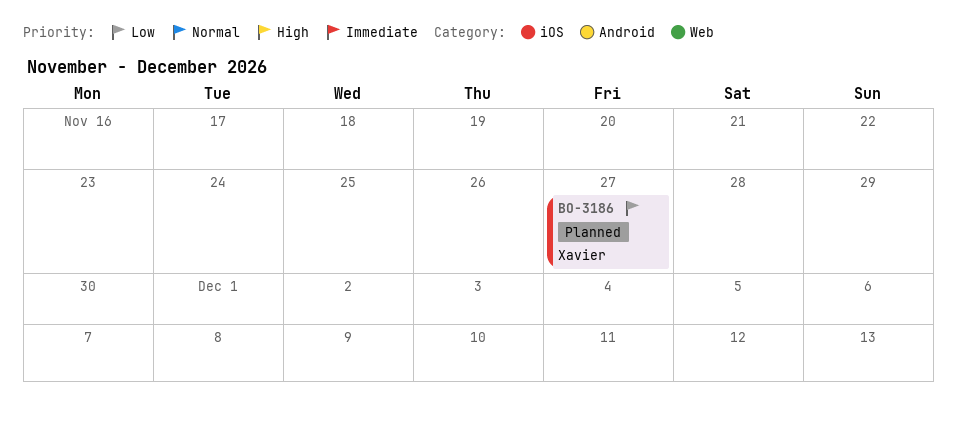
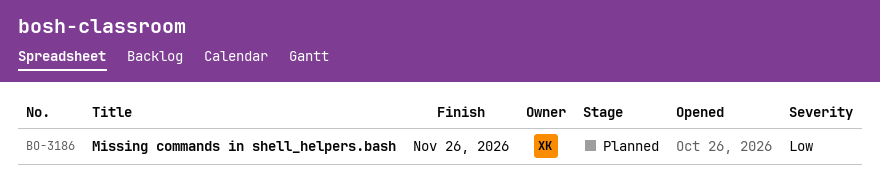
BO-3186, due: Nov 27 -> Nov 26

